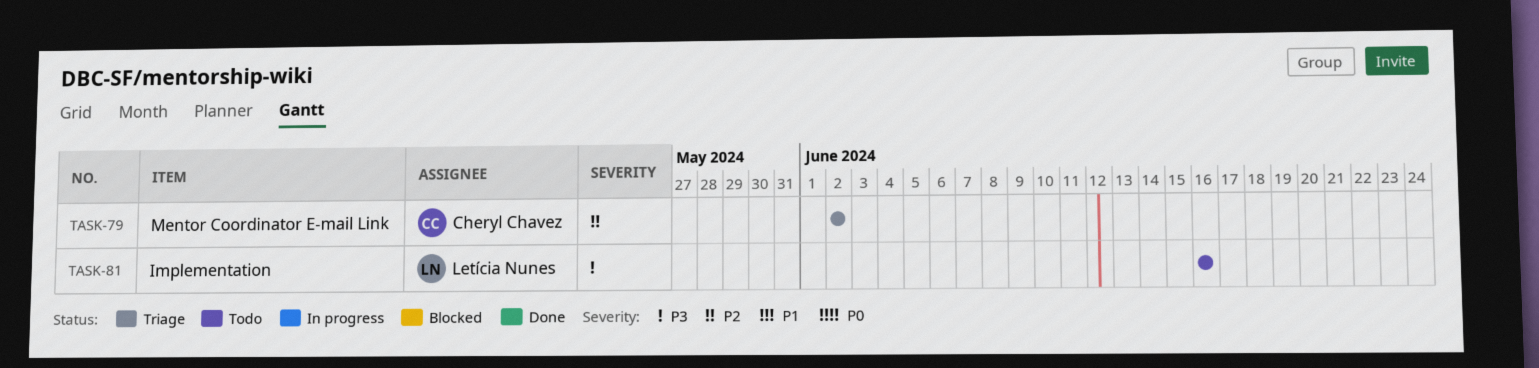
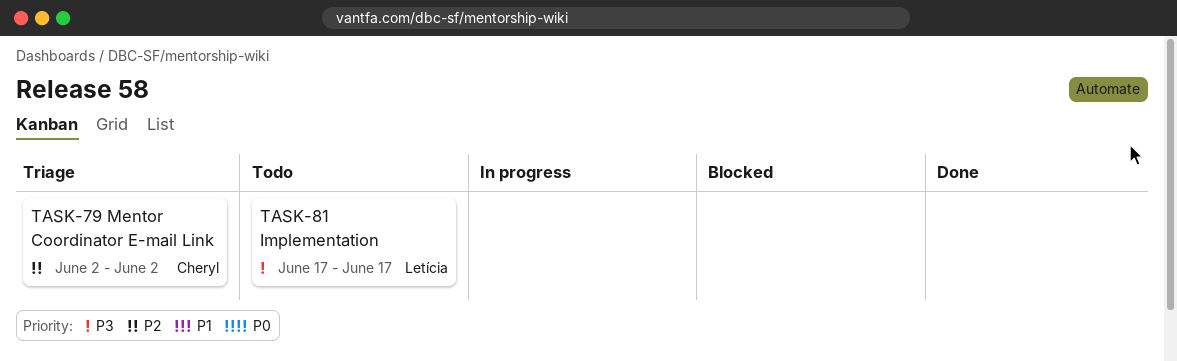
TASK-81, start: Jun 16 -> Jun 17
TASK-81, due: Jun 16 -> Jun 17

